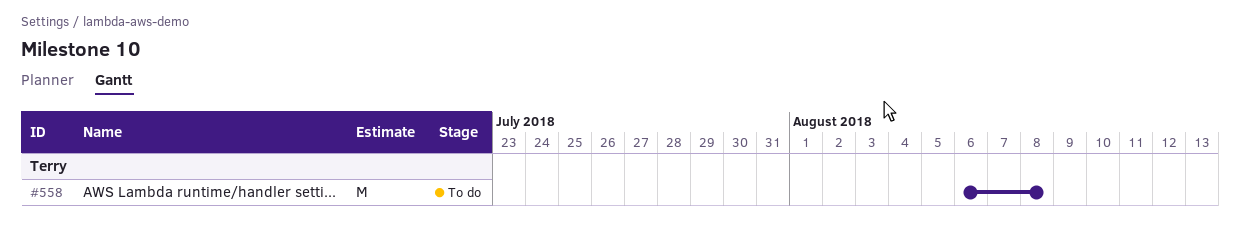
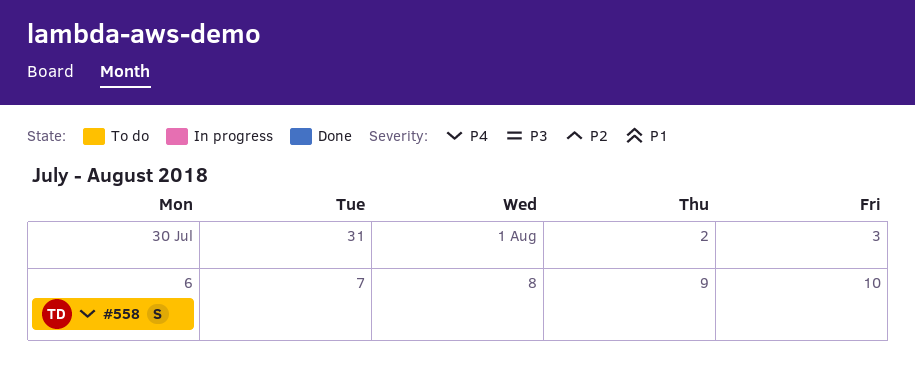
#558, estimate: M -> S
#558, due: Aug 8 -> Aug 6

